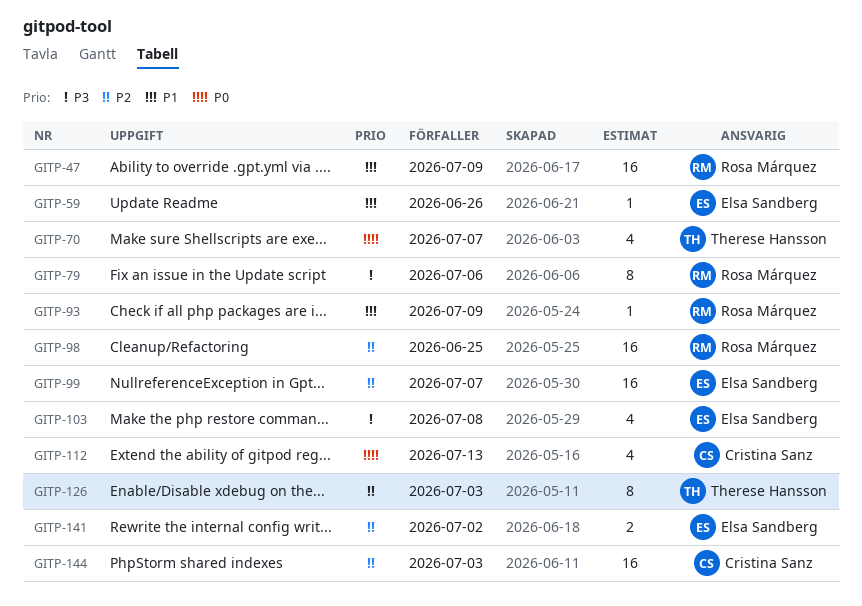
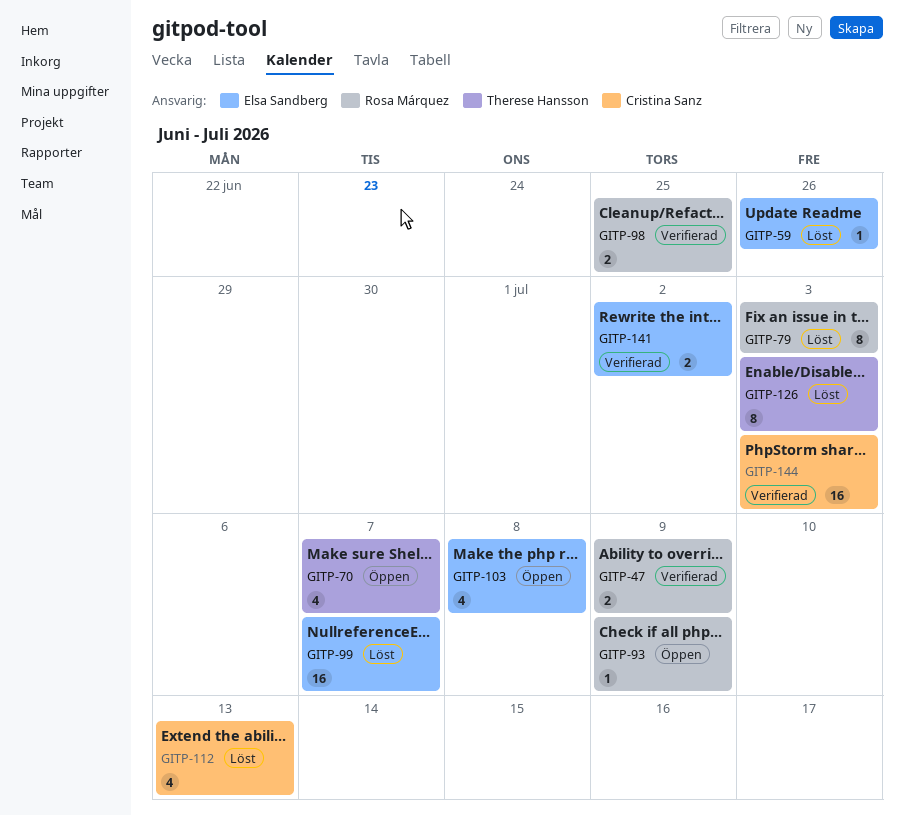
GITP-47, estimate: 16 -> 2
GITP-79, due: Jul 6 -> Jul 3
GITP-98, estimate: 16 -> 2

